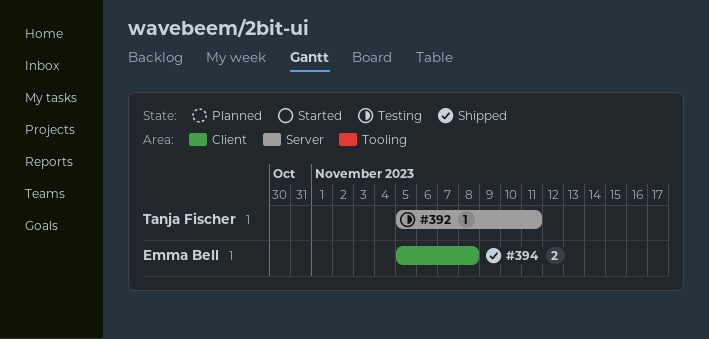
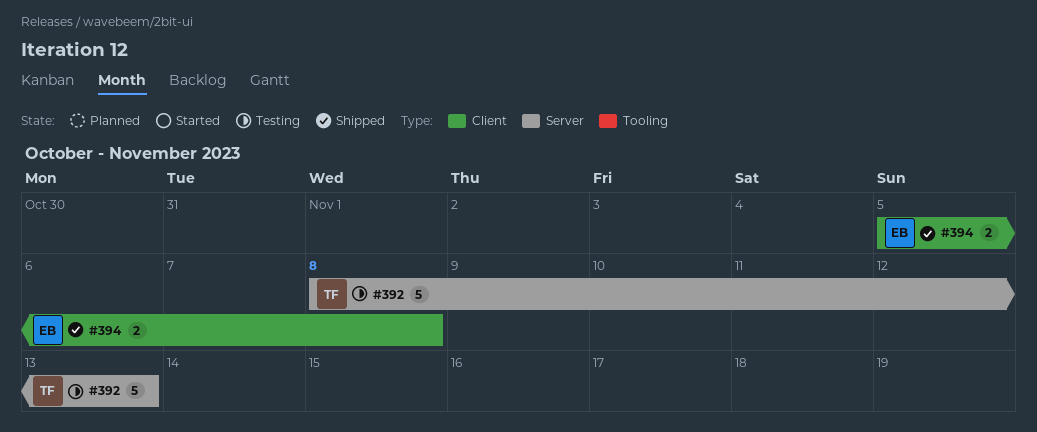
#392, estimate: 1 -> 5
#392, start: Nov 5 -> Nov 8
#392, due: Nov 11 -> Nov 13

